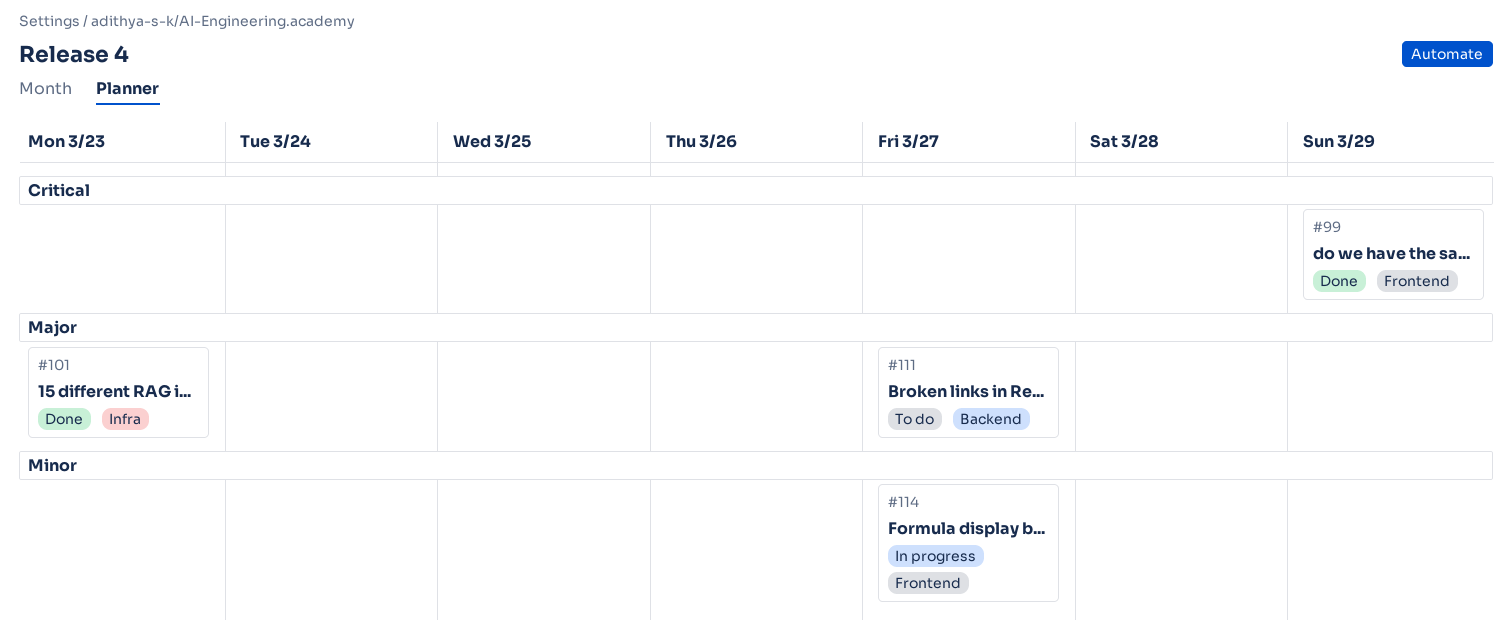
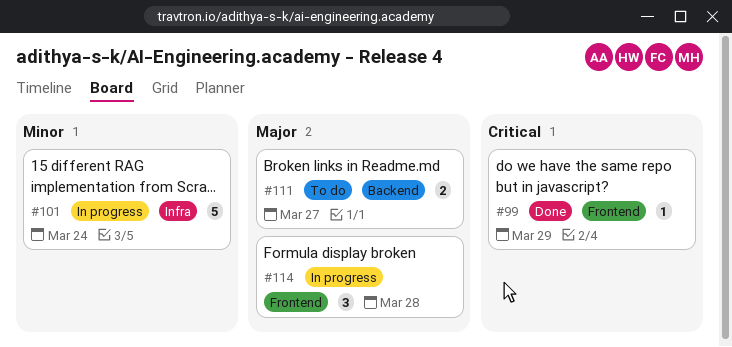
#101, status: Done -> In progress
#101, priority: Major -> Minor
#101, due: Mar 23 -> Mar 24
#114, priority: Minor -> Major
#114, due: Mar 27 -> Mar 28

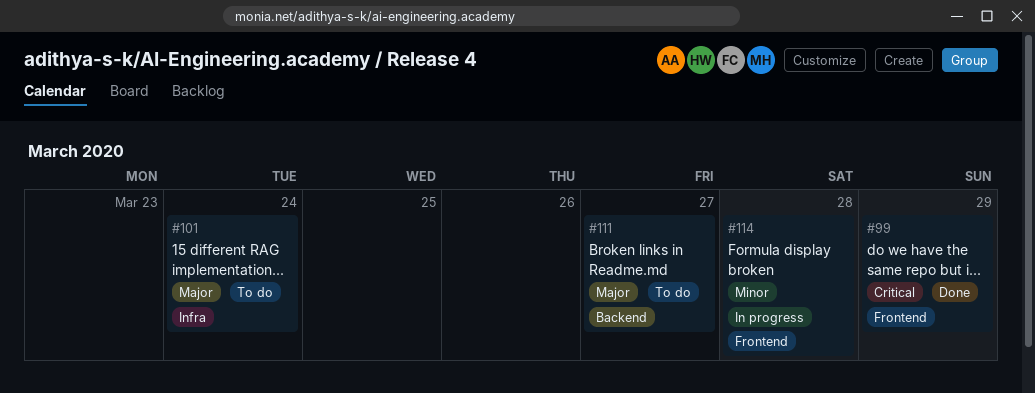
#101, status: In progress -> To do
#101, priority: Minor -> Major
#114, priority: Major -> Minor

